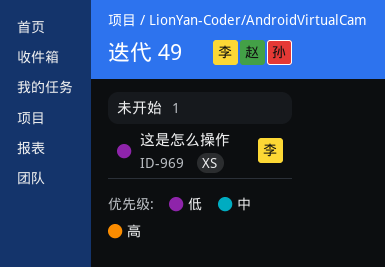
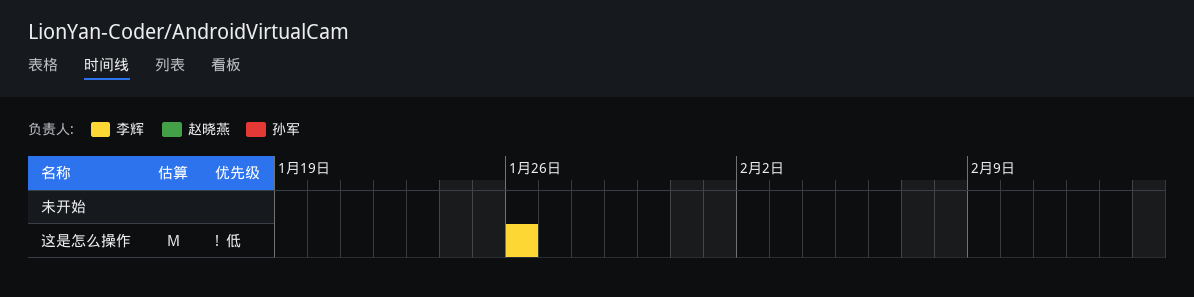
这是怎么操作, estimate: XS -> M

